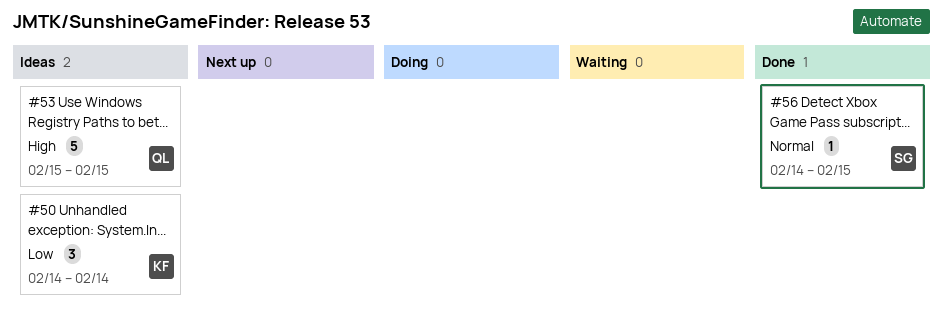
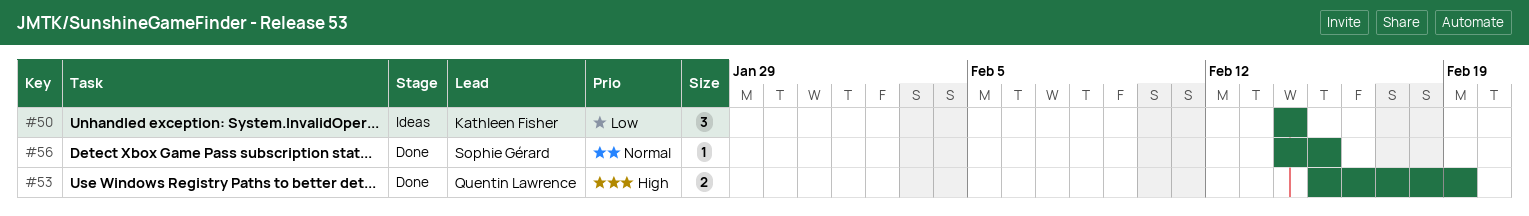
#53, status: Ideas -> Done
#53, estimate: 5 -> 2
#53, due: Feb 15 -> Feb 19

